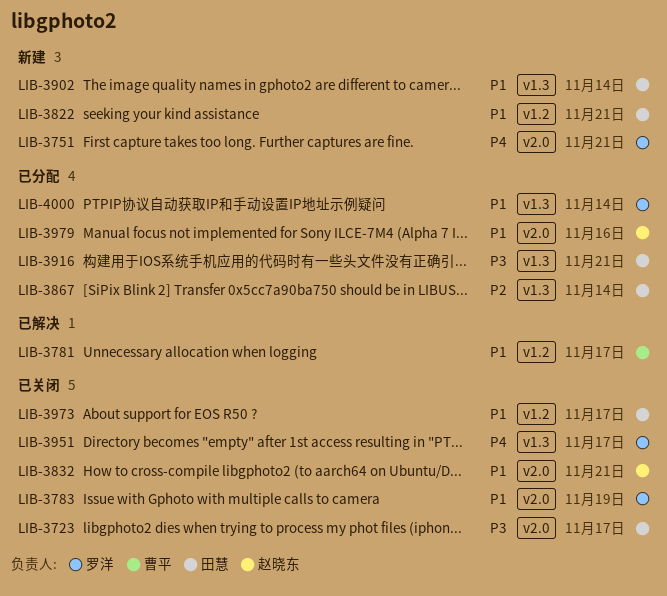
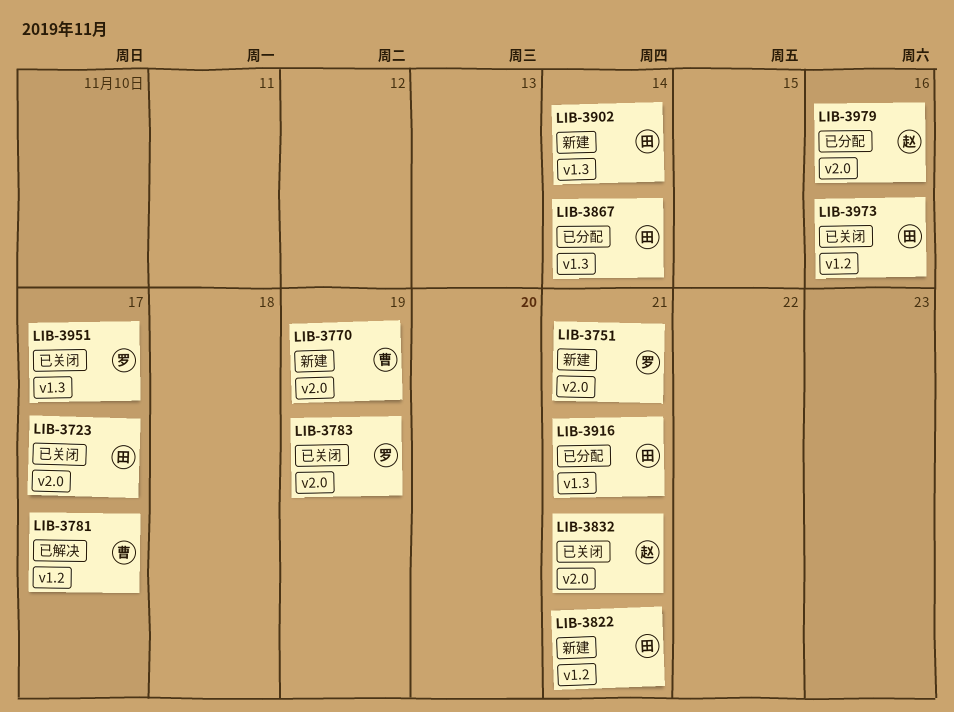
LIB-3770: none -> present
LIB-3973, due: Nov 17 -> Nov 16
LIB-4000: present -> none

